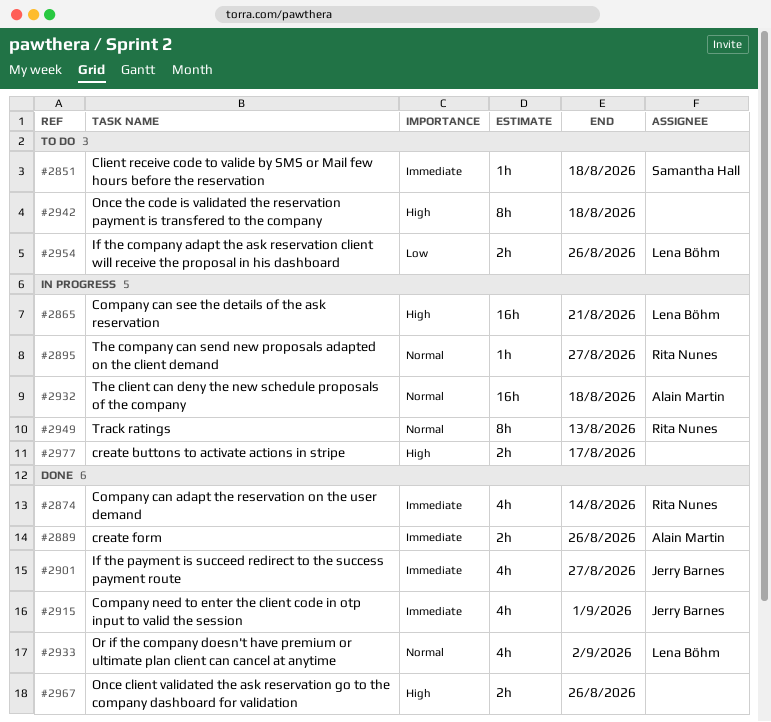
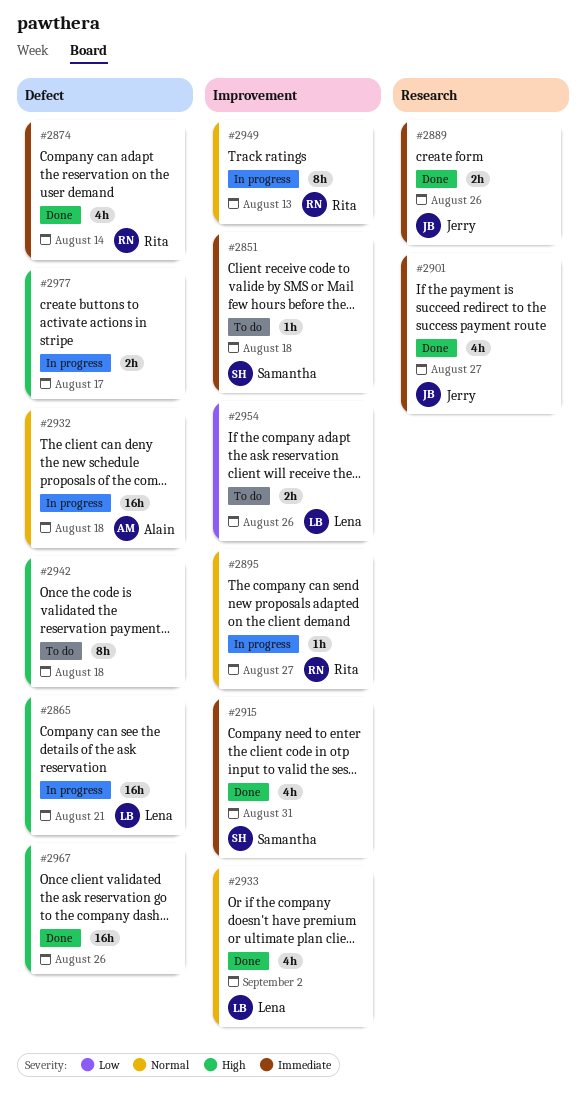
#2889, owner: Alain Martin -> Jerry Barnes
#2915, owner: Jerry Barnes -> Samantha Hall
#2915, due: Sep 1 -> Aug 31
#2967, estimate: 2h -> 16h

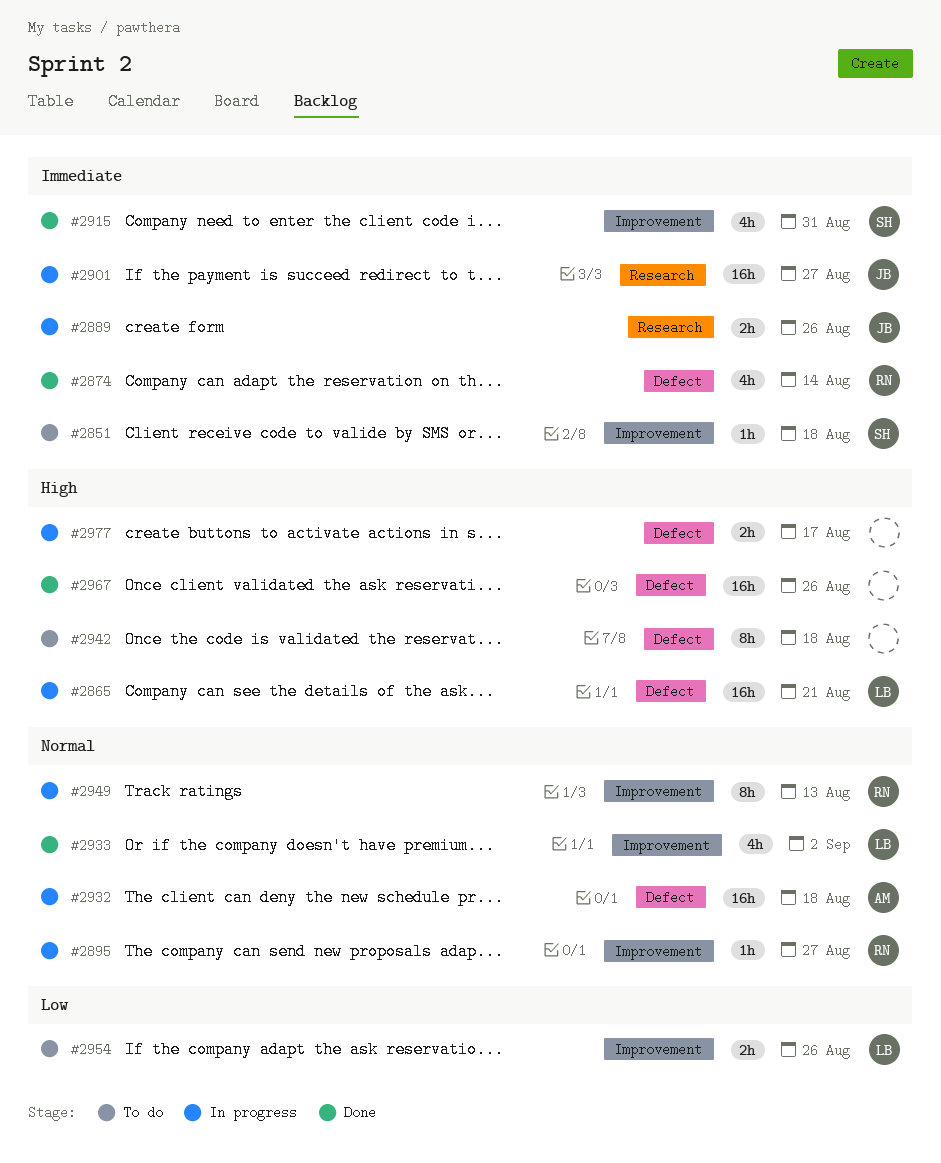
#2889, status: Done -> In progress
#2901, status: Done -> In progress
#2901, estimate: 4h -> 16h

